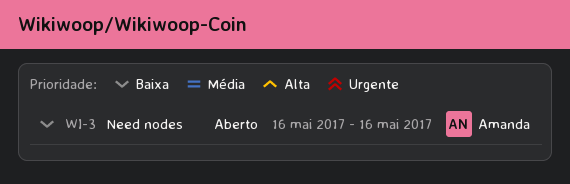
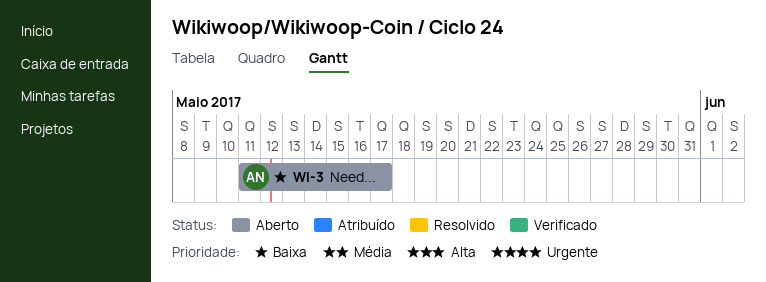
WI-3, start: May 16 -> May 11
WI-3, due: May 16 -> May 17

